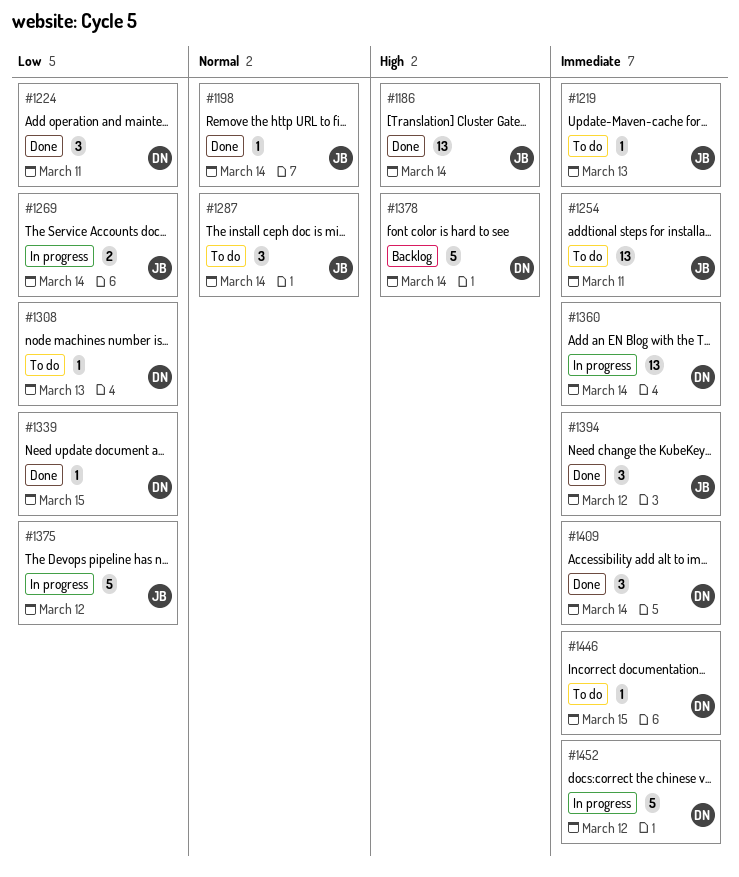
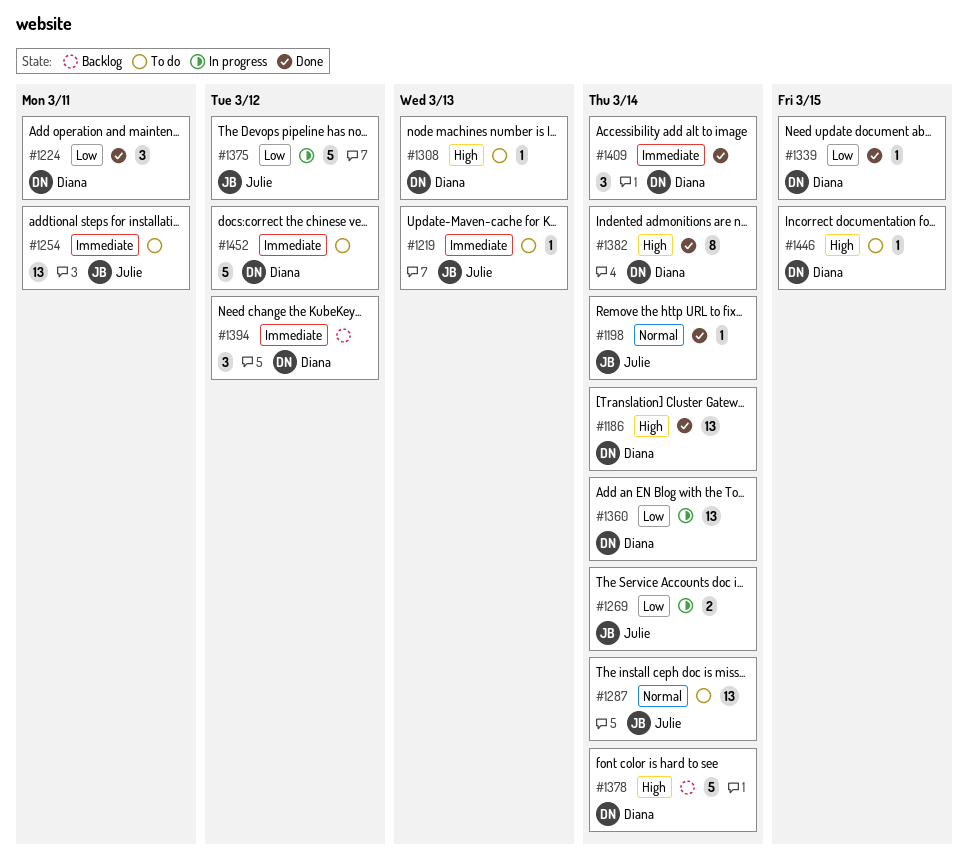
#1186, owner: Julie -> Diana
#1287, estimate: 3 -> 13
#1308, priority: Low -> High
#1360, priority: Immediate -> Low
#1382: none -> present
#1394, status: Done -> Backlog
#1394, owner: Julie -> Diana
#1446, priority: Immediate -> High
#1452, status: In progress -> To do

